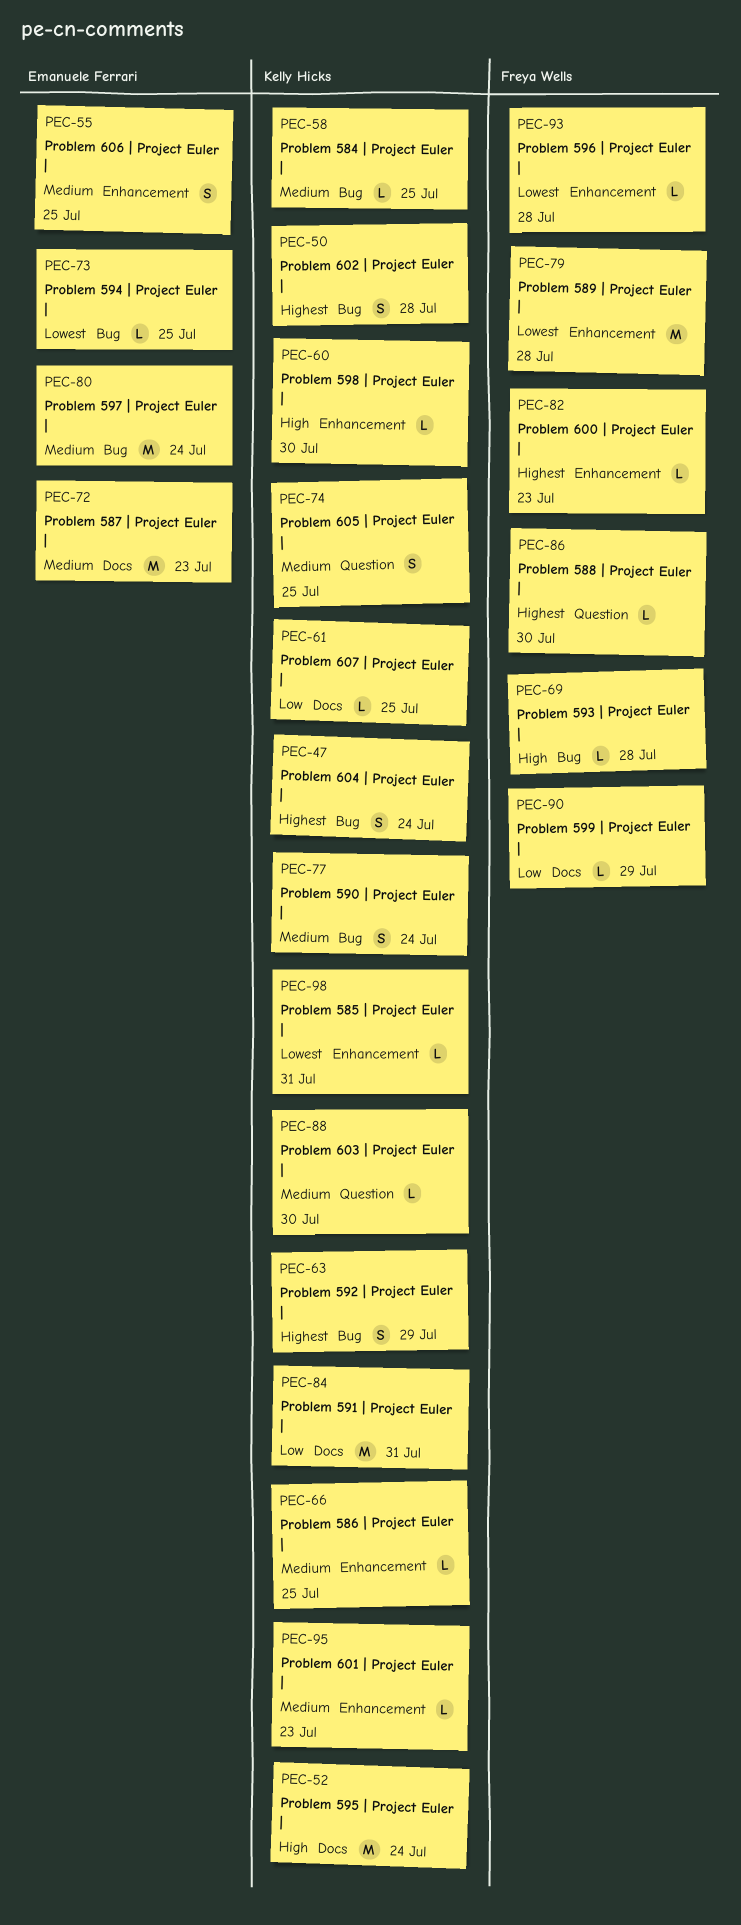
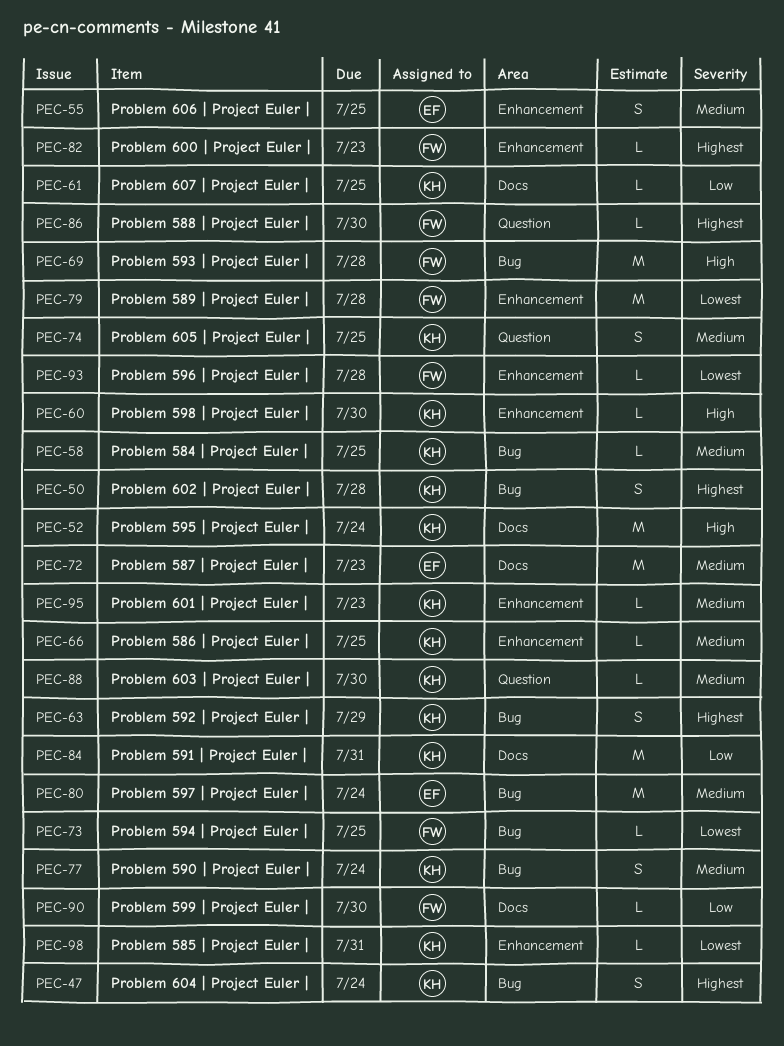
PEC-69, estimate: L -> M
PEC-73, owner: Emanuele Ferrari -> Freya Wells
PEC-90, due: Jul 29 -> Jul 30

